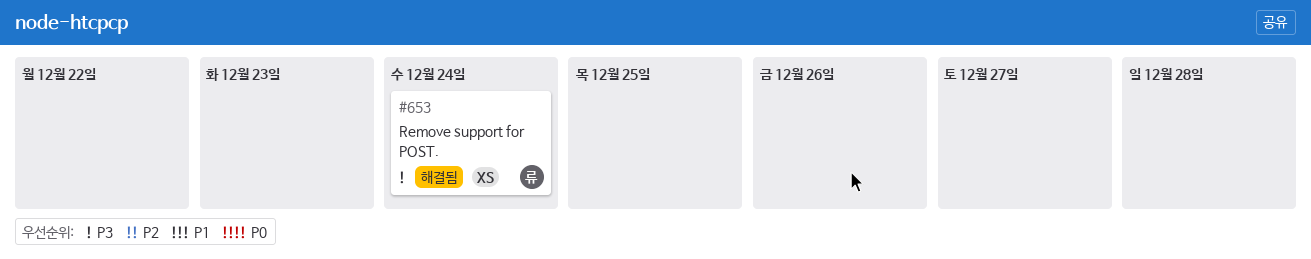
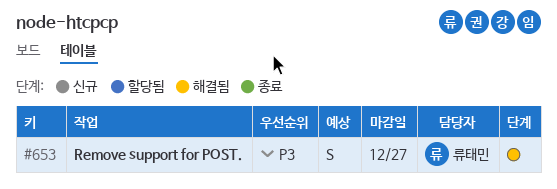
#653, estimate: XS -> S
#653, due: Dec 24 -> Dec 27

